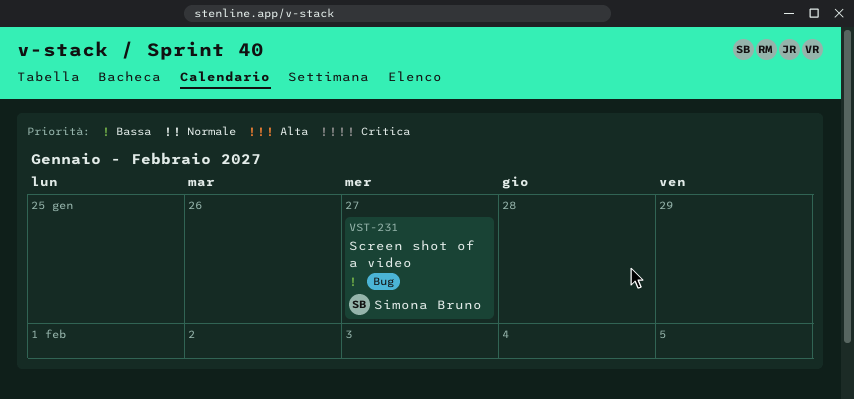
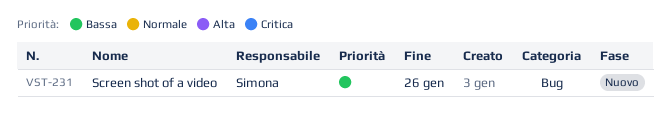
VST-231, due: Jan 27 -> Jan 26

